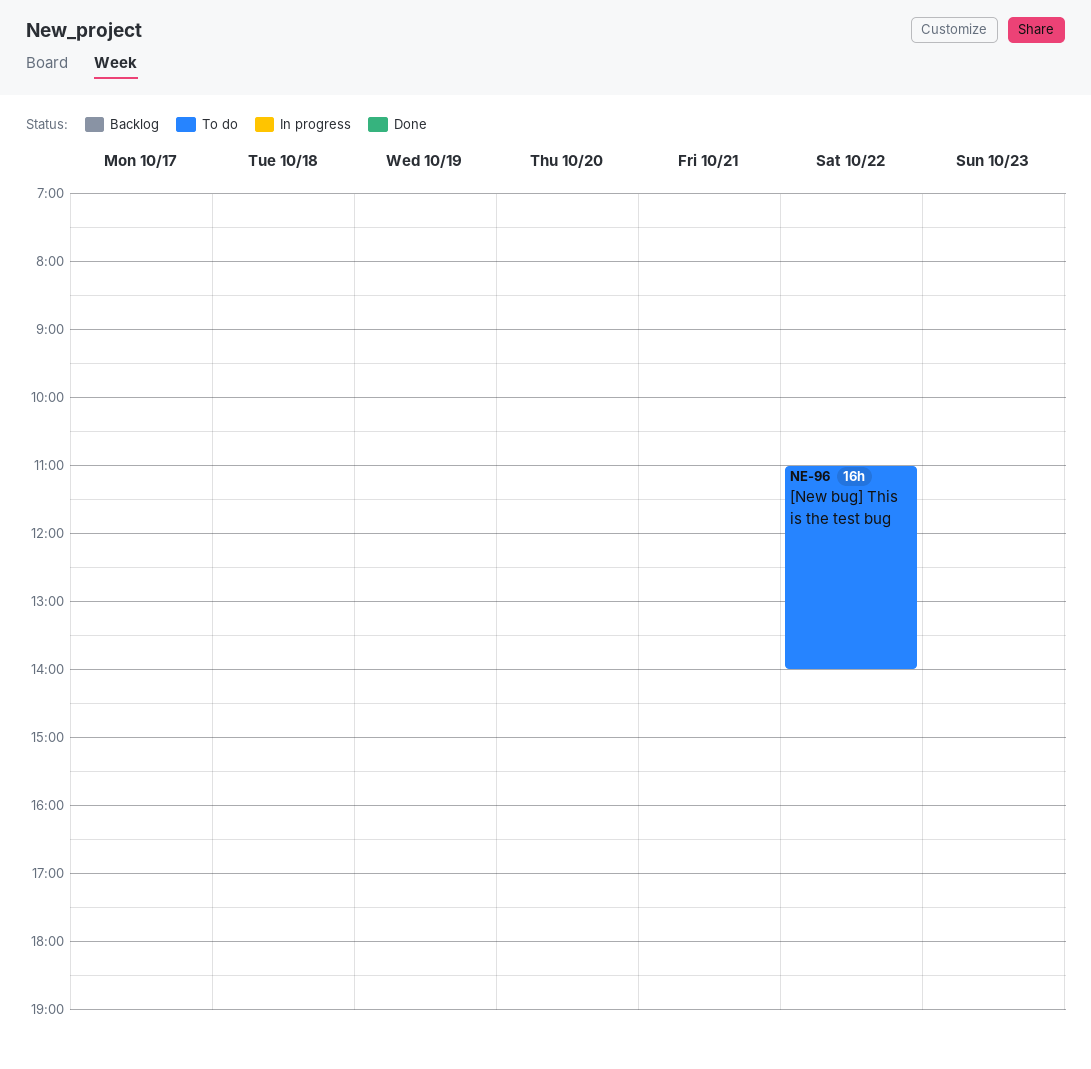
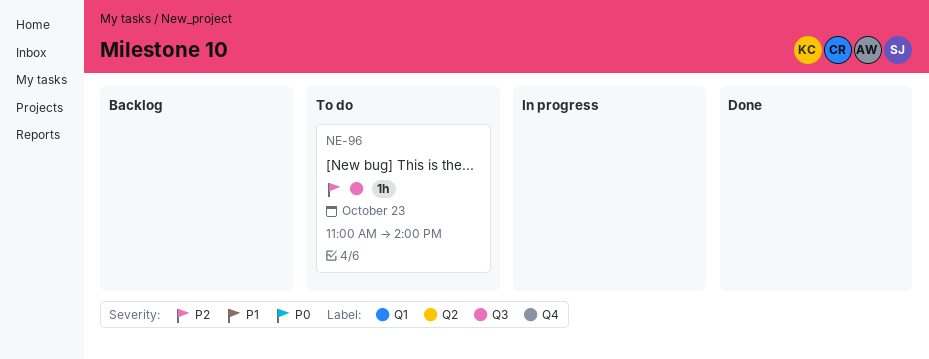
NE-96, estimate: 16h -> 1h
NE-96, day: Oct 22 -> Oct 23

